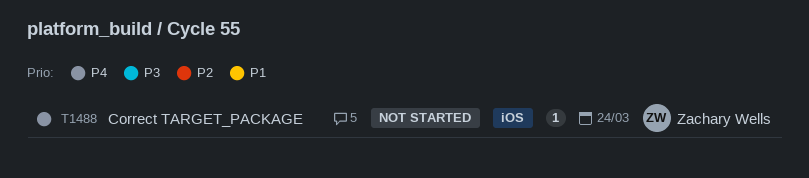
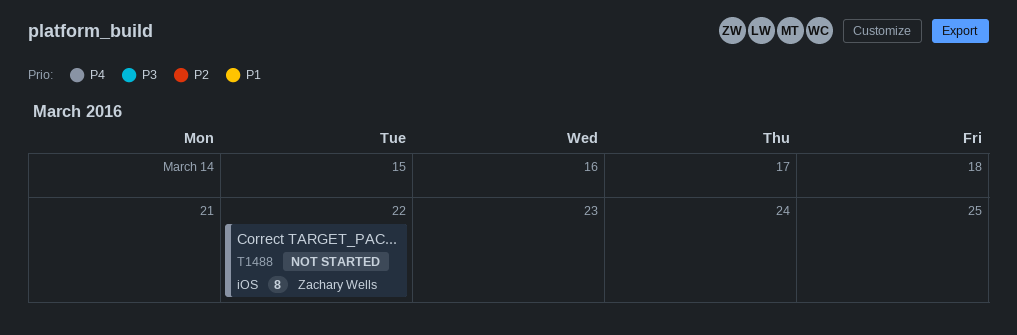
T1488, estimate: 1 -> 8
T1488, due: Mar 24 -> Mar 22

